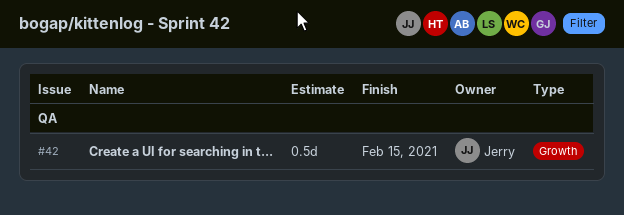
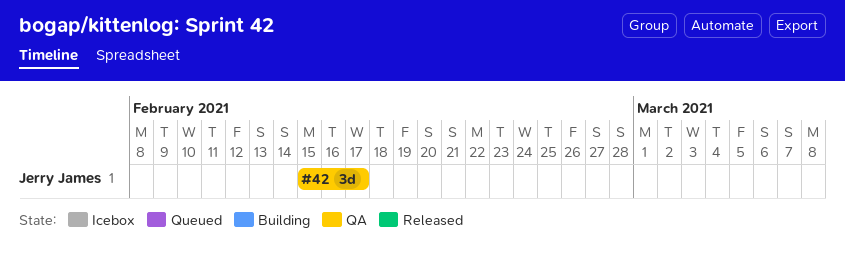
#42, estimate: 0.5d -> 3d
#42, due: Feb 15 -> Feb 17

